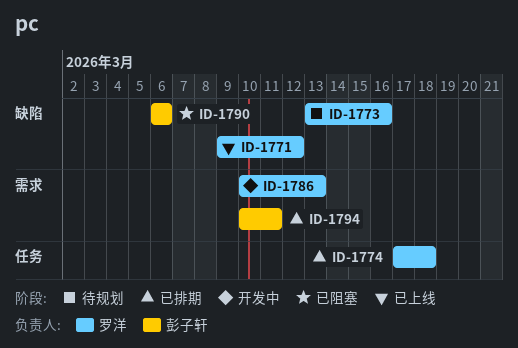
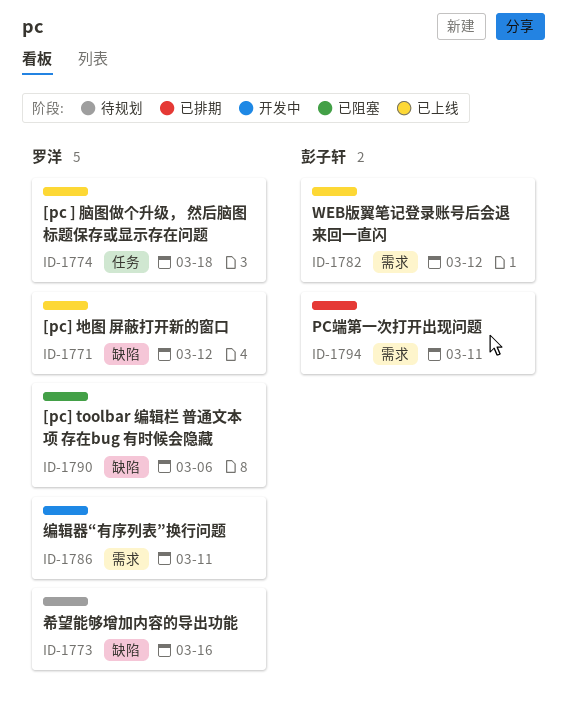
ID-1774, status: 已排期 -> 已上线
ID-1782: none -> present
ID-1786, due: Mar 13 -> Mar 11
ID-1790, owner: 彭子轩 -> 罗洋

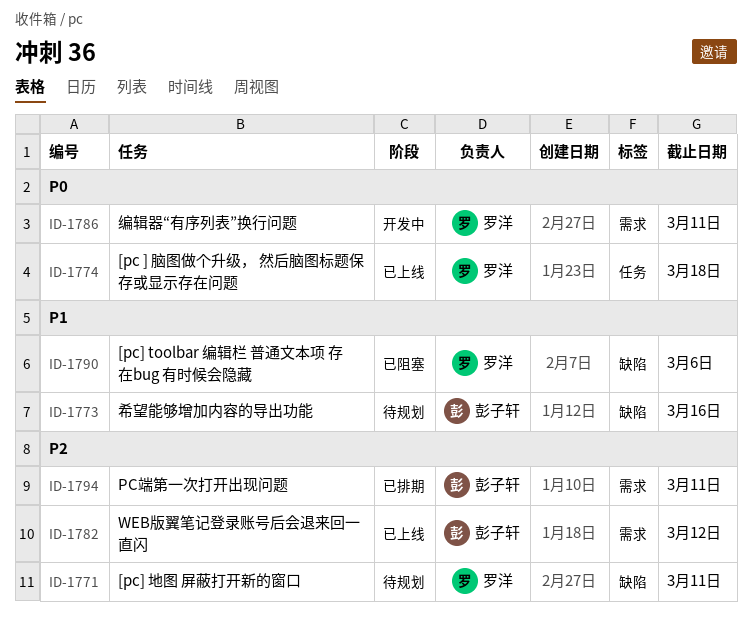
ID-1771, status: 已上线 -> 待规划
ID-1771, due: Mar 12 -> Mar 11
ID-1773, owner: 罗洋 -> 彭子轩

